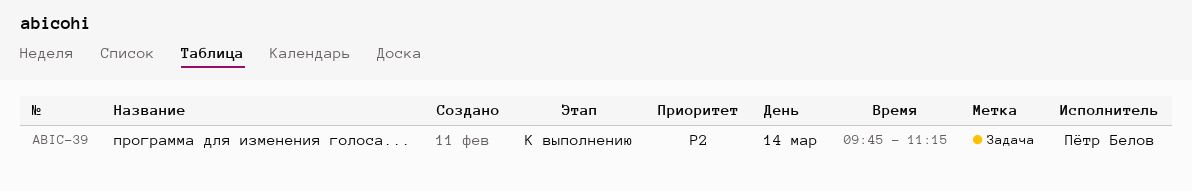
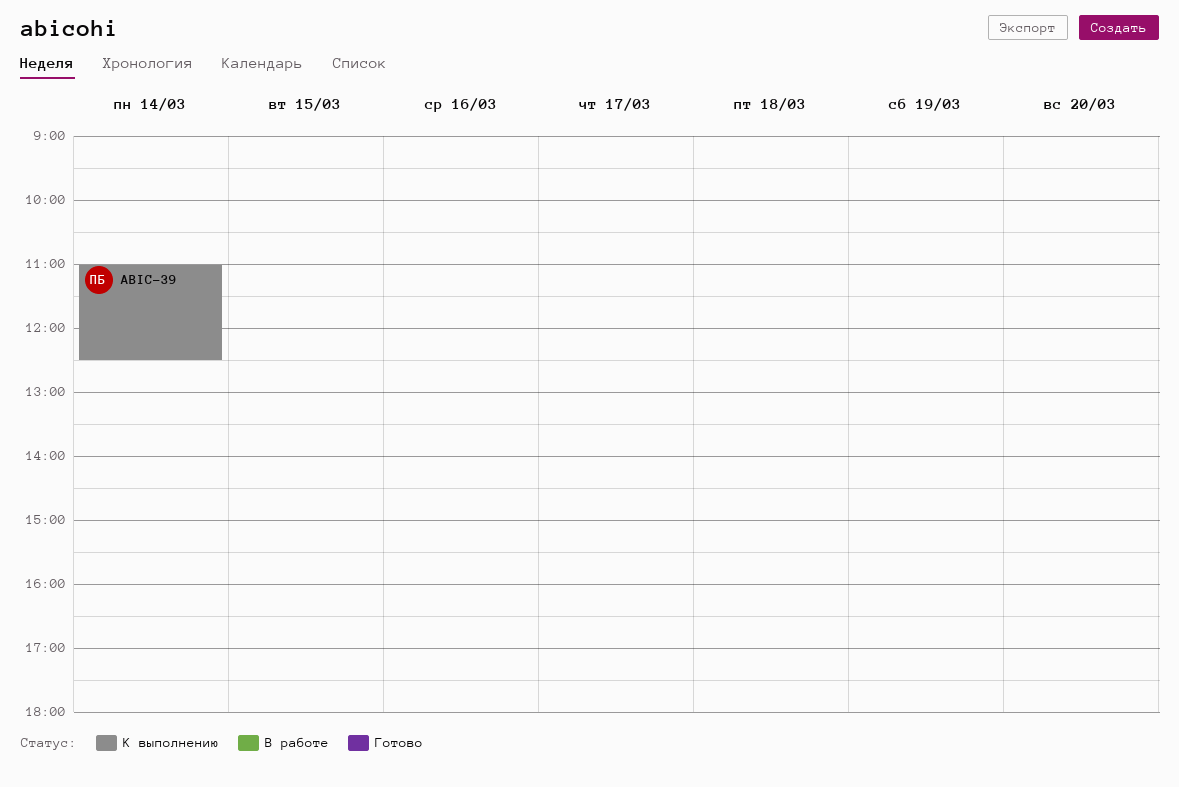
ABIC-39, begins: 09:45 -> 11:00
ABIC-39, ends: 11:15 -> 12:30

